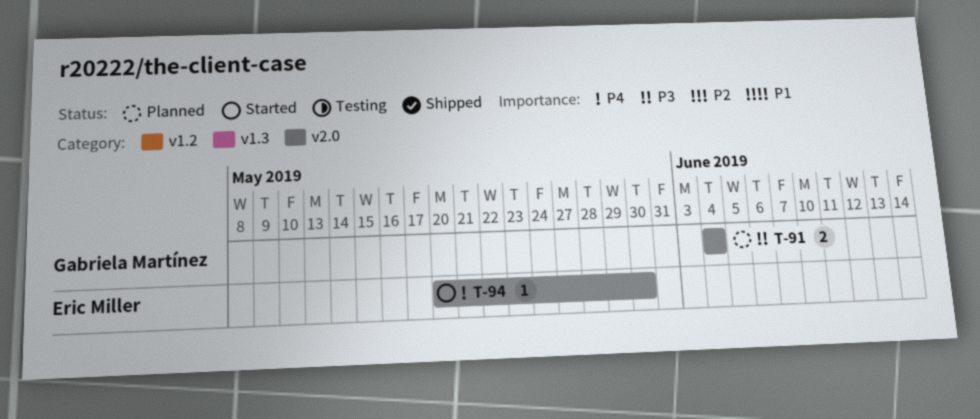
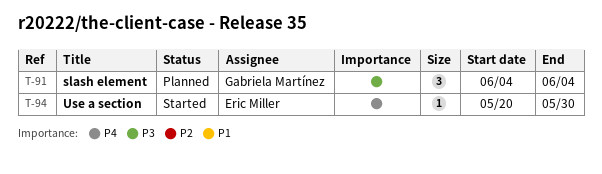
T-91, estimate: 2 -> 3

